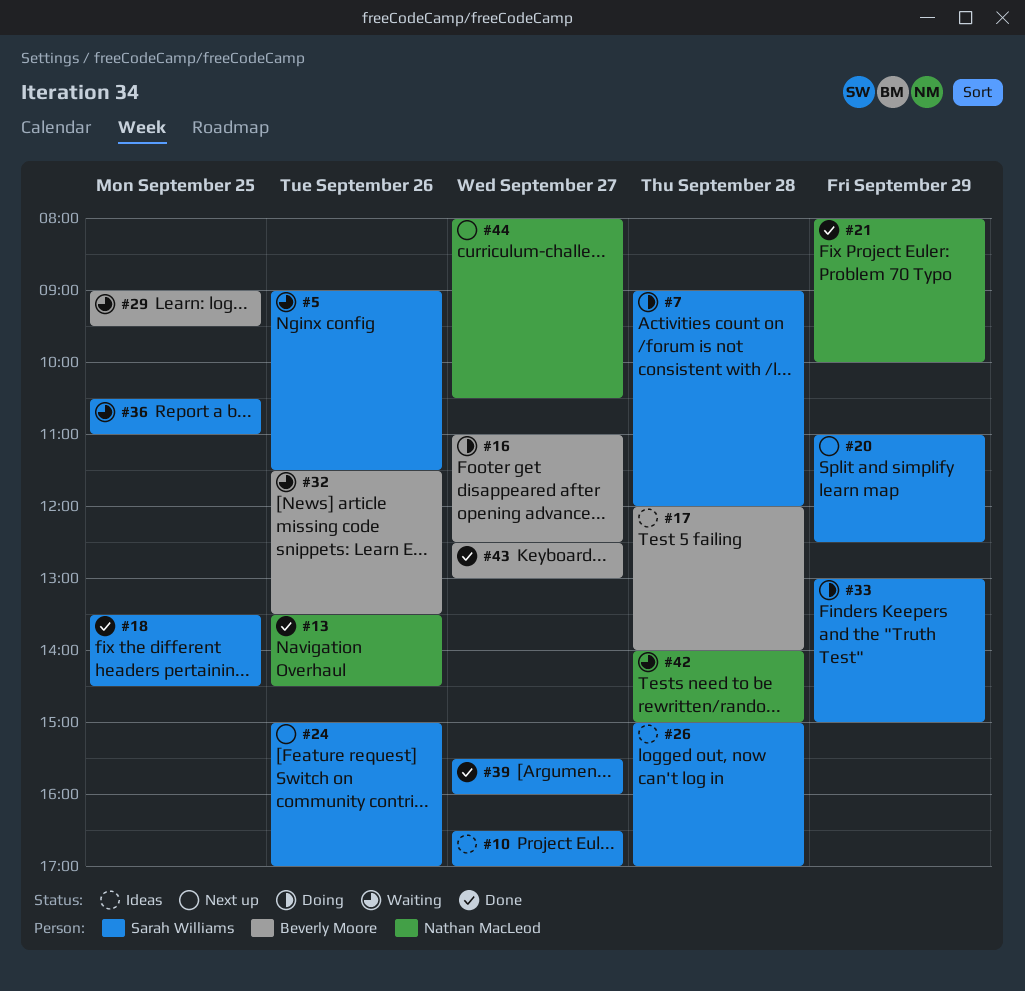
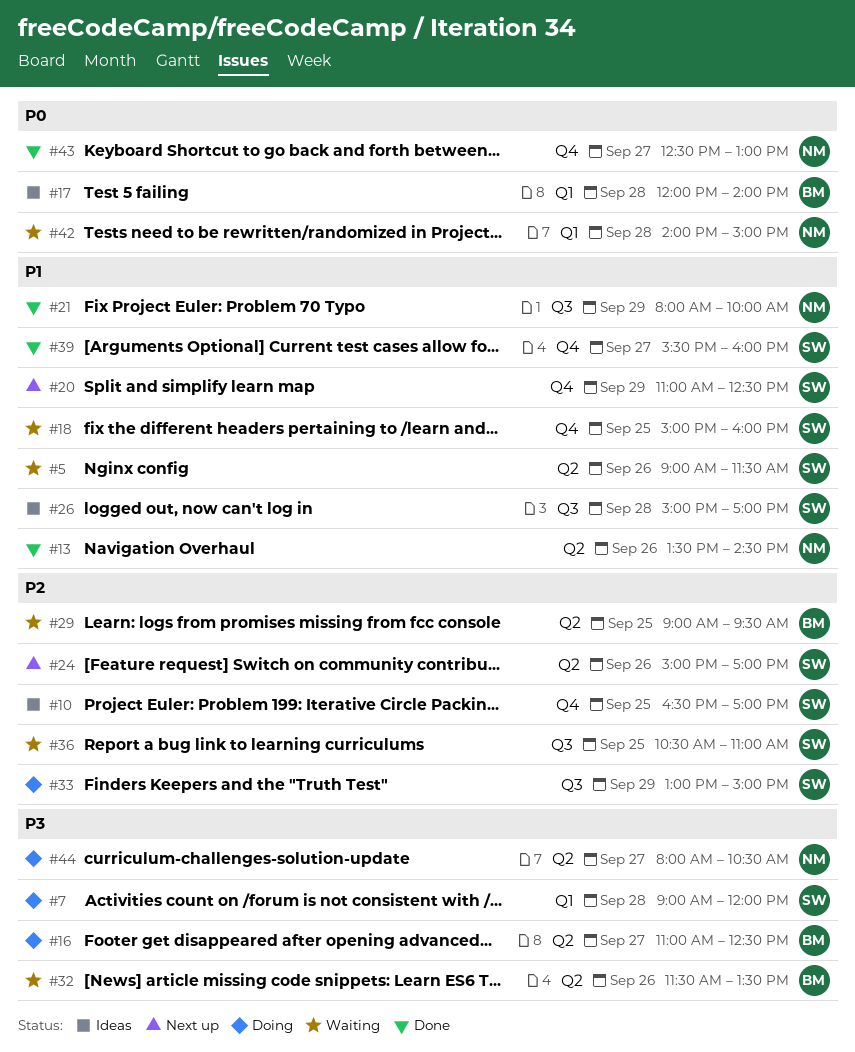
#10, day: Sep 27 -> Sep 25
#18, status: Done -> Waiting
#18, begins: 13:30 -> 15:00
#18, ends: 14:30 -> 16:00
#43, owner: Beverly Moore -> Nathan MacLeod
#44, status: Next up -> Doing

